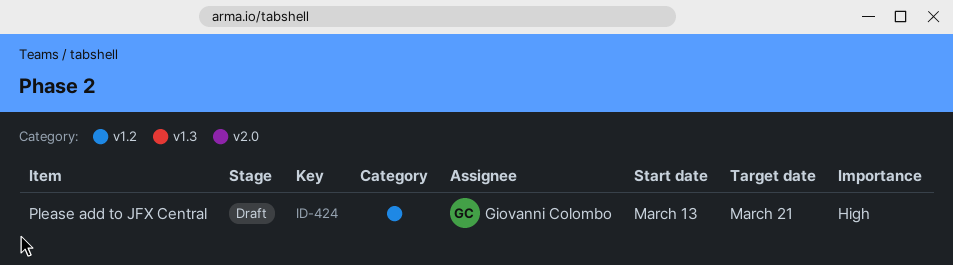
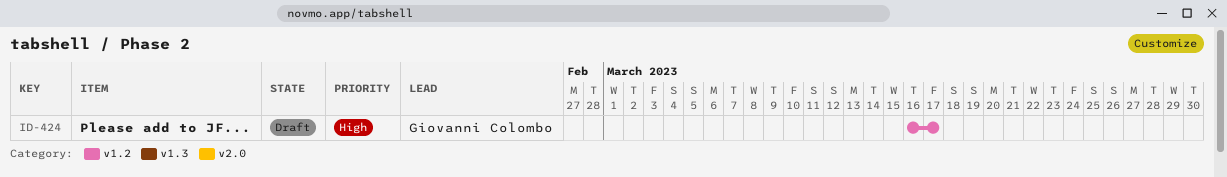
ID-424, start: Mar 13 -> Mar 16
ID-424, due: Mar 21 -> Mar 17

